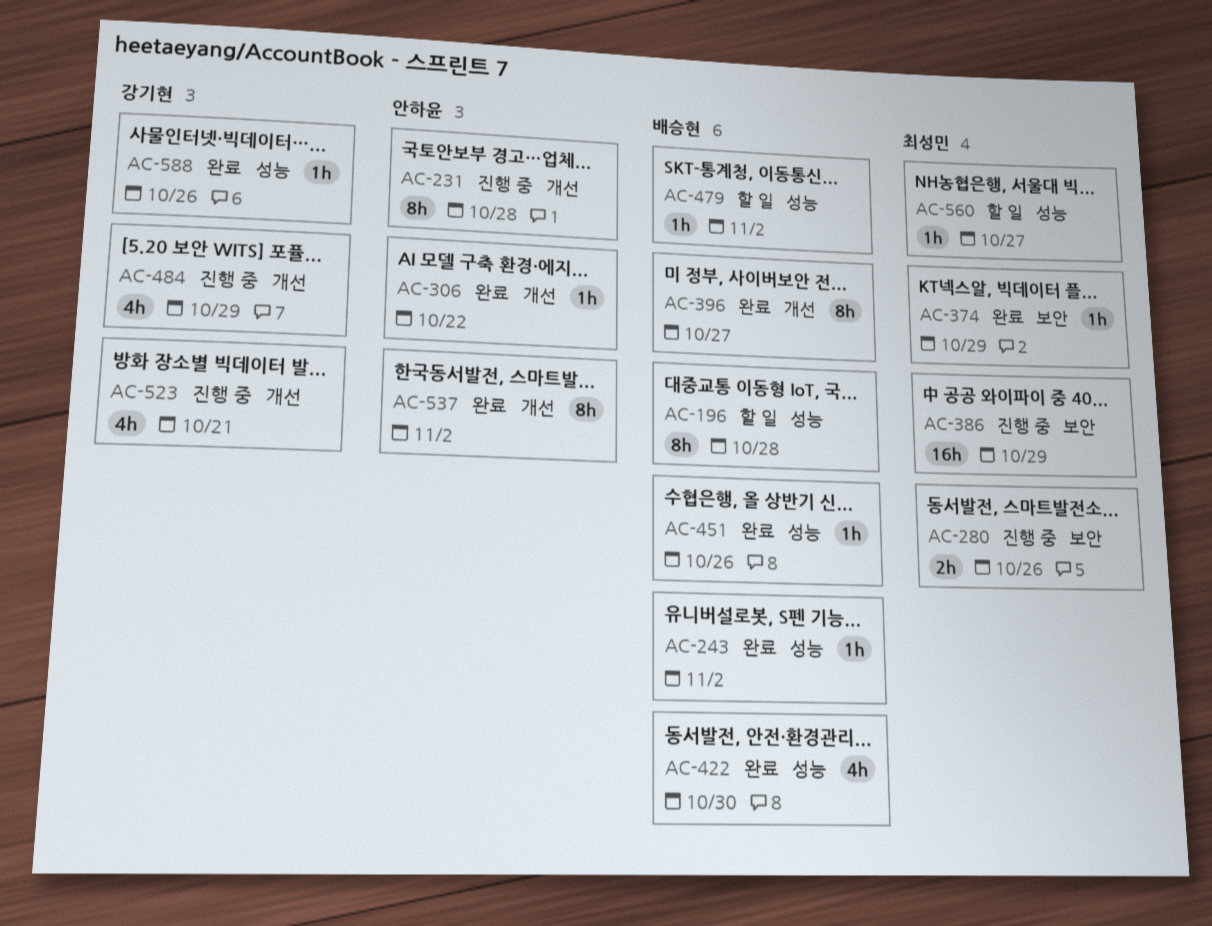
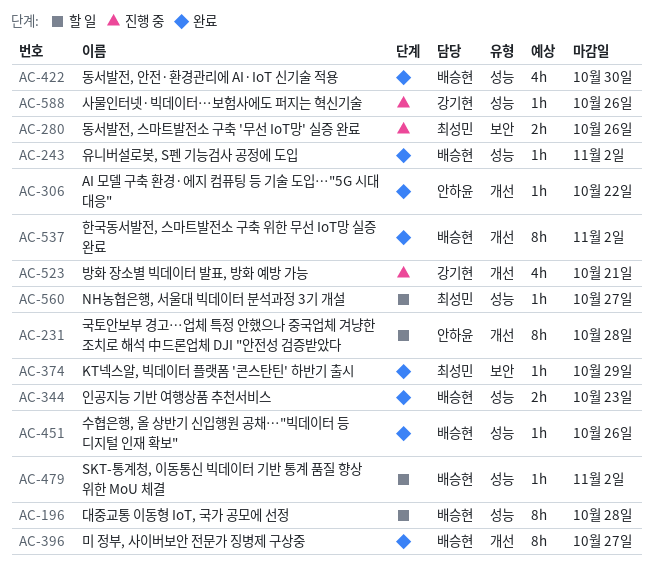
AC-231, status: 진행 중 -> 할 일
AC-344: none -> present
AC-386: present -> none
AC-484: present -> none
AC-537, owner: 안하윤 -> 배승현
AC-588, status: 완료 -> 진행 중

